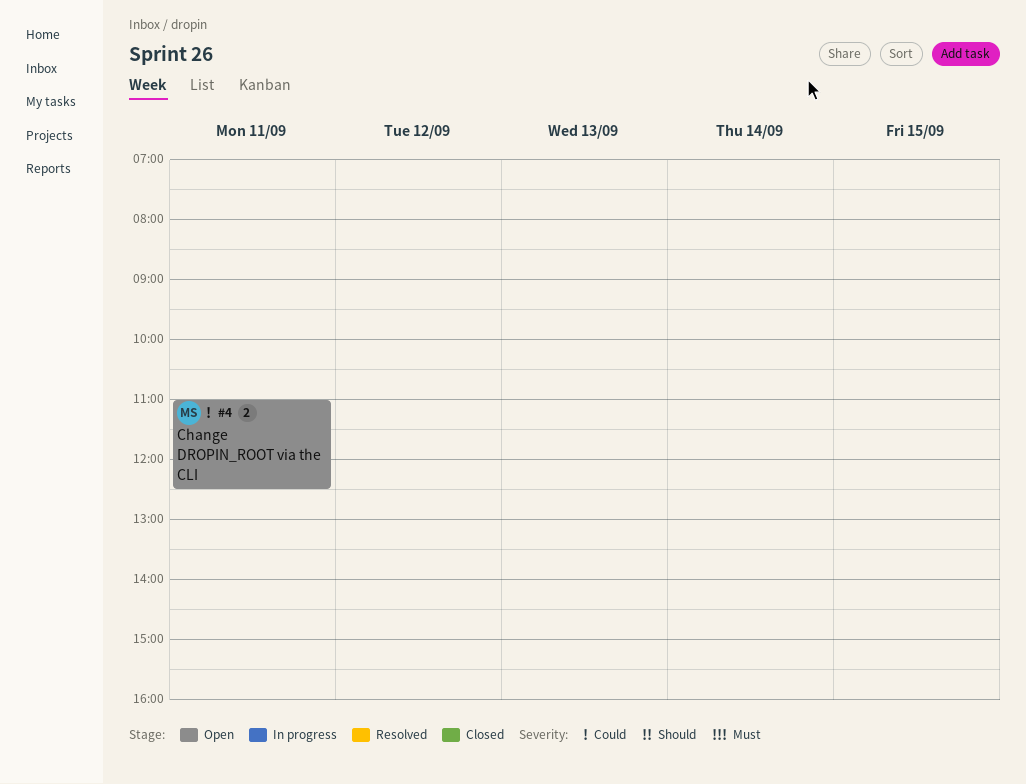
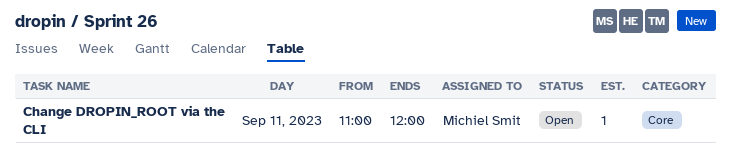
Change DROPIN_ROOT via the CLI, estimate: 2 -> 1
Change DROPIN_ROOT via the CLI, ends: 12:30 -> 12:00

